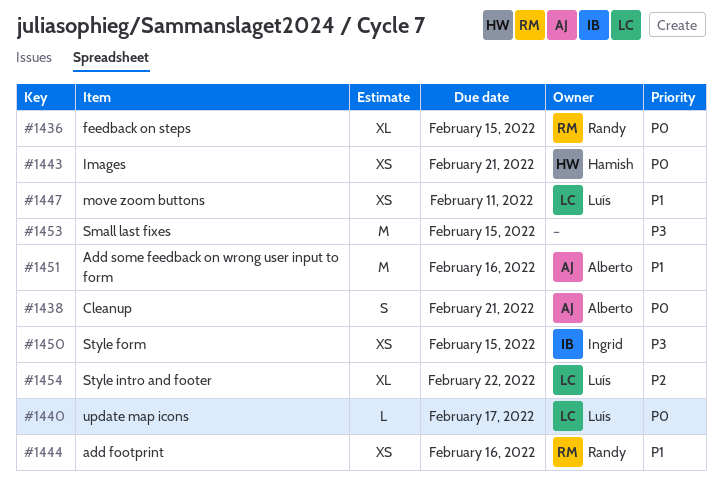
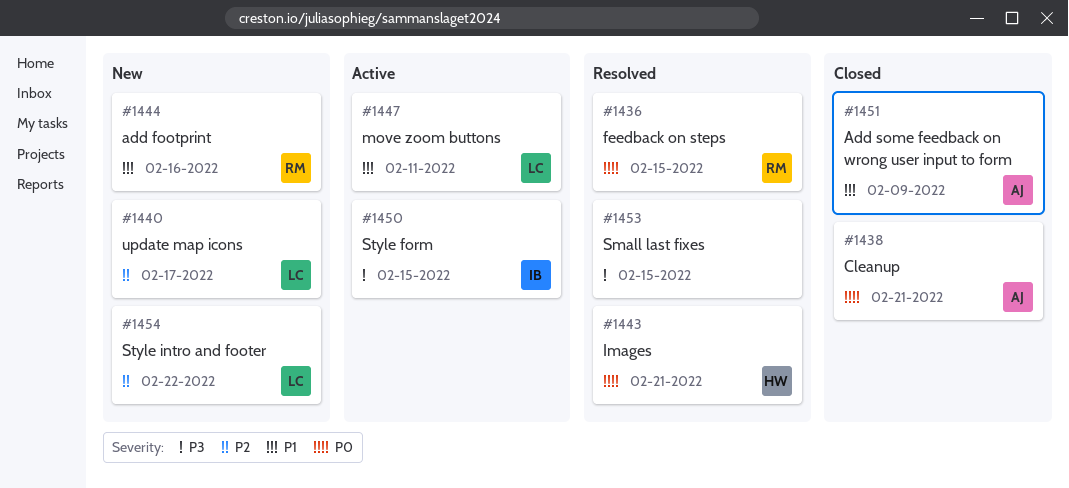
#1440, priority: P0 -> P2
#1451, due: Feb 16 -> Feb 9

